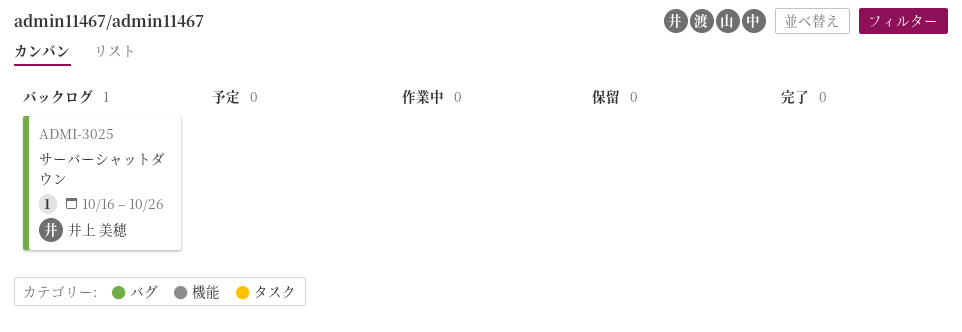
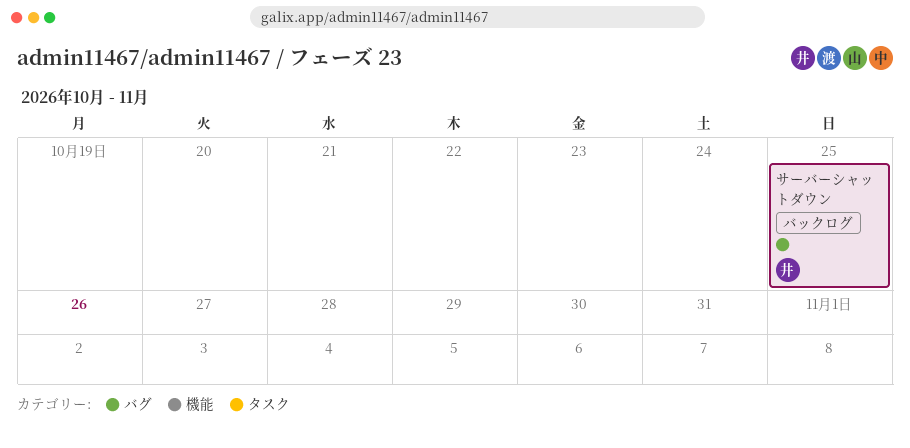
サーバーシャットダウン, due: Oct 26 -> Oct 25

